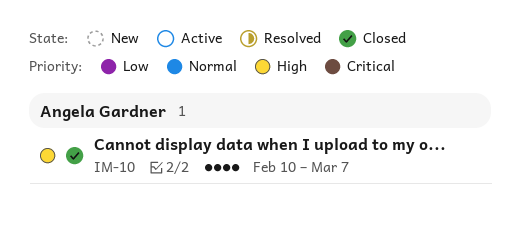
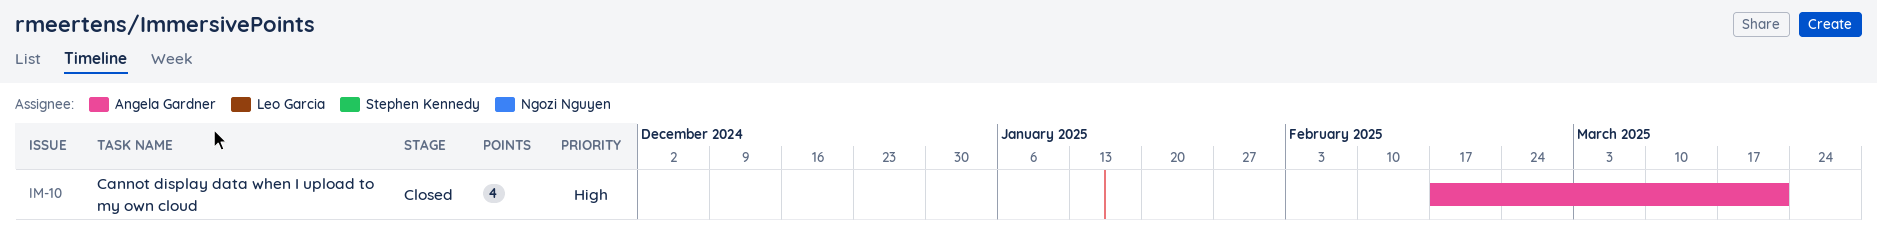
IM-10, start: Feb 10 -> Feb 17
IM-10, due: Mar 7 -> Mar 21

